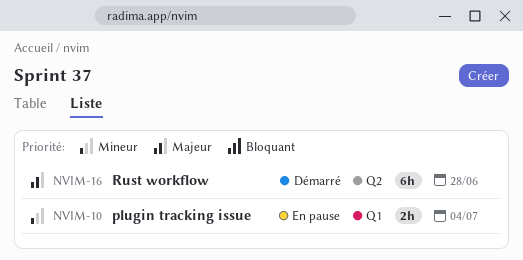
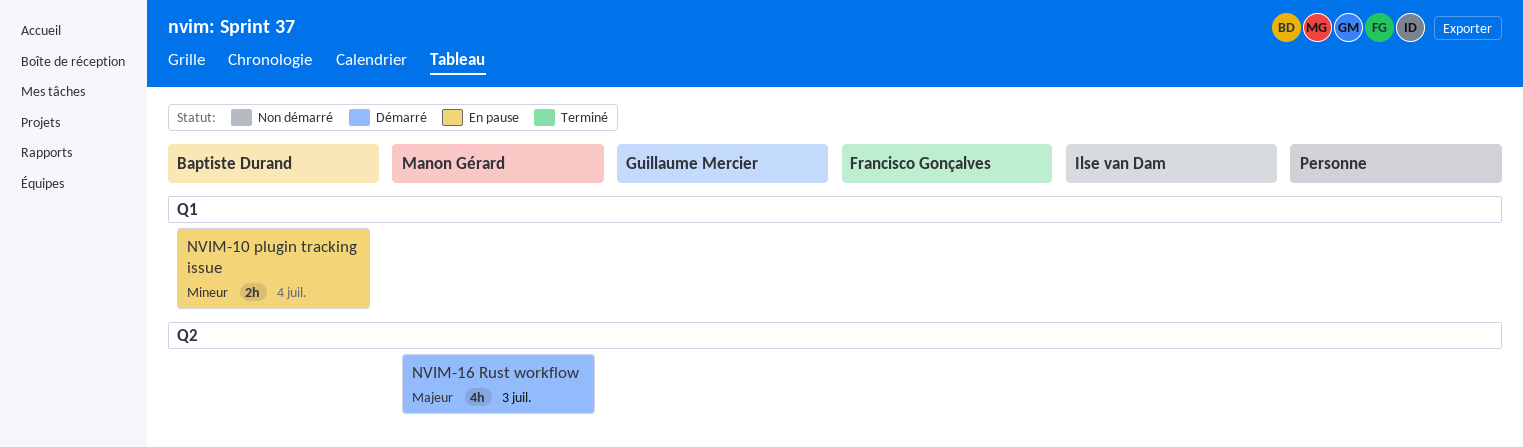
NVIM-16, estimate: 6h -> 4h
NVIM-16, due: Jun 28 -> Jul 3

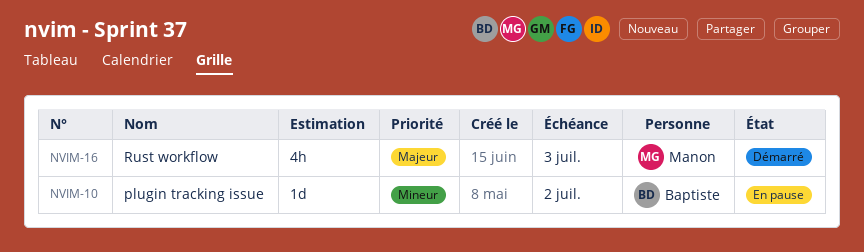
NVIM-10, estimate: 2h -> 1d
NVIM-10, due: Jul 4 -> Jul 2

